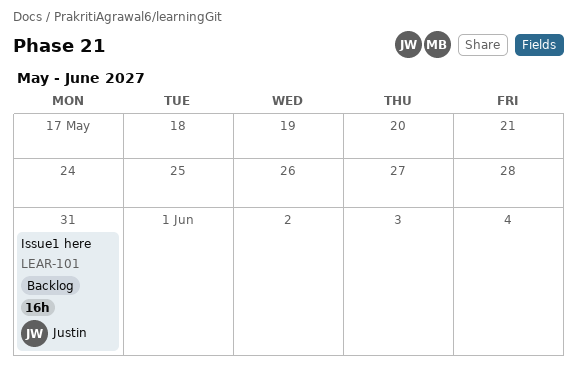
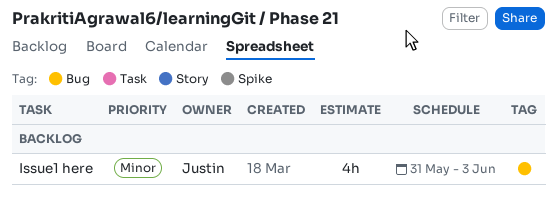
Issue1 here, estimate: 16h -> 4h
Issue1 here, due: May 31 -> Jun 3

